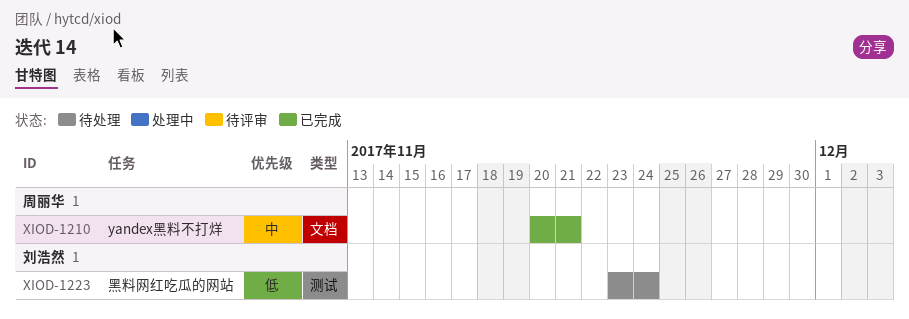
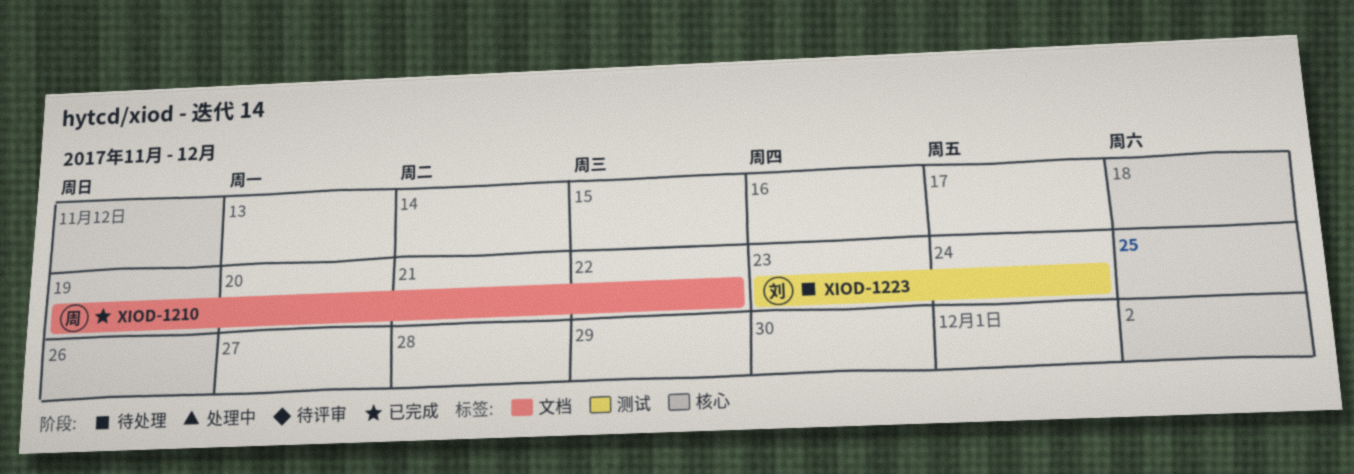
XIOD-1210, start: Nov 20 -> Nov 19
XIOD-1210, due: Nov 21 -> Nov 22

